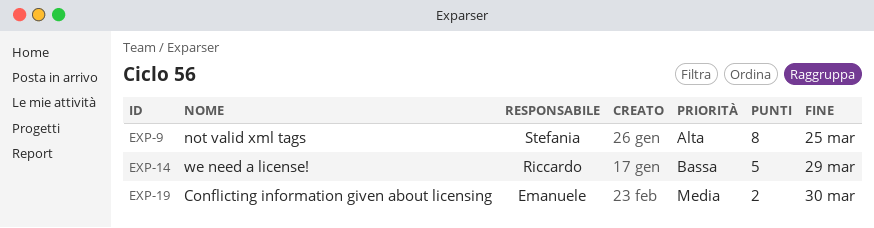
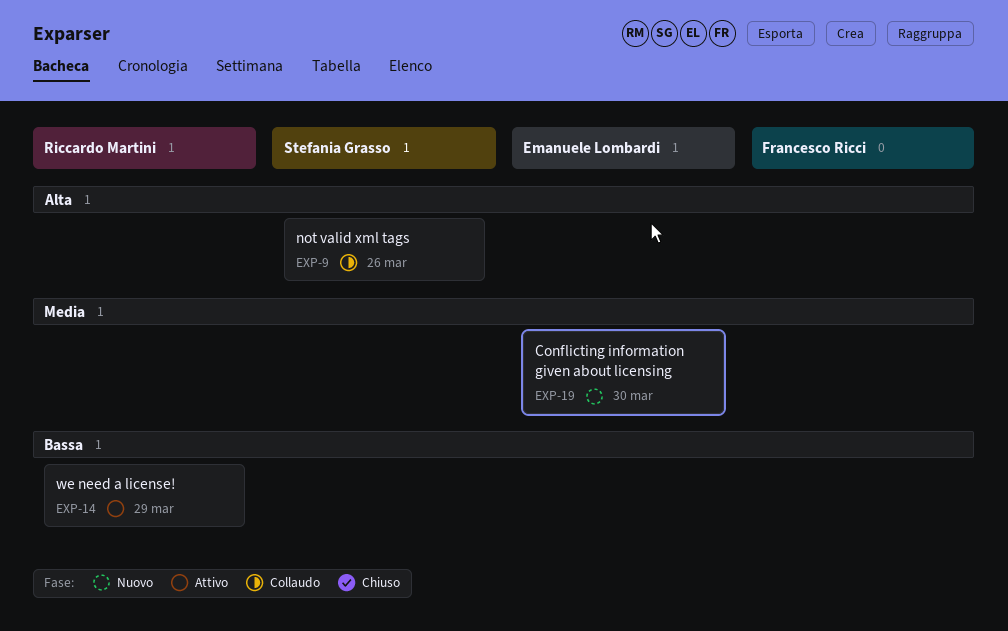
EXP-9, due: Mar 25 -> Mar 26

